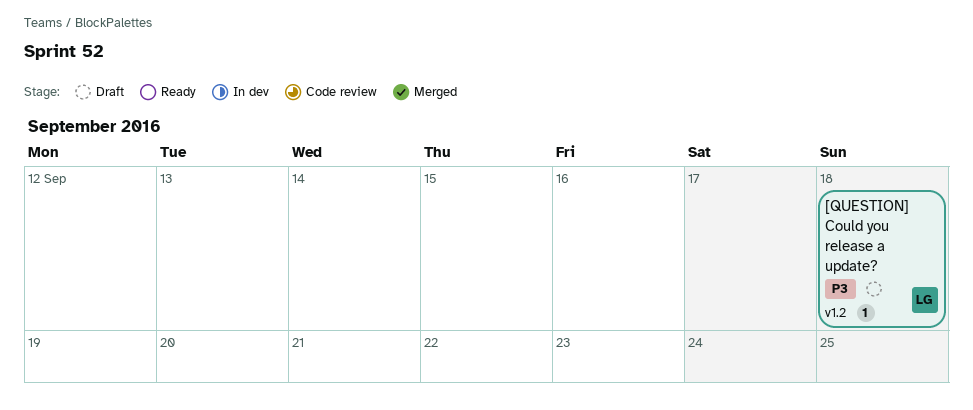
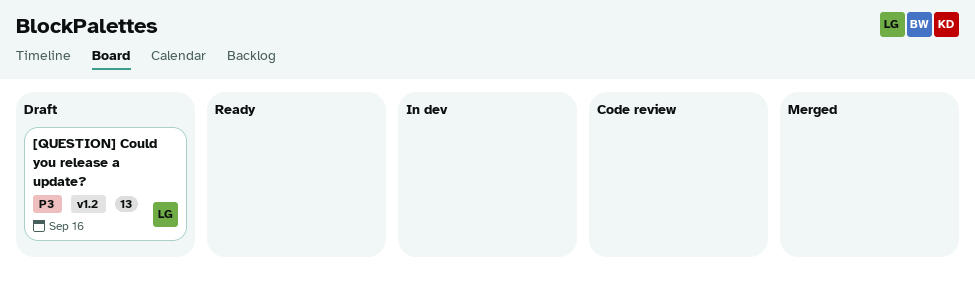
[QUESTION] Could you release a update?, estimate: 1 -> 13
[QUESTION] Could you release a update?, due: Sep 18 -> Sep 16

